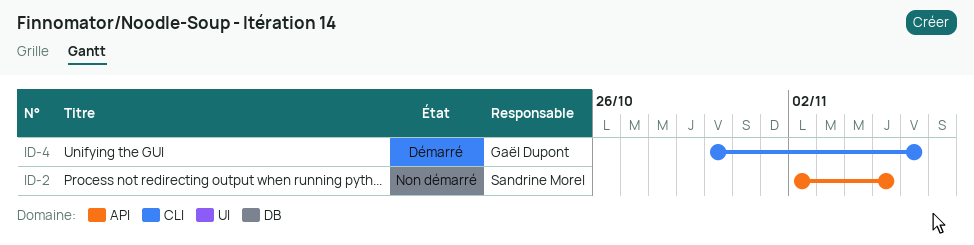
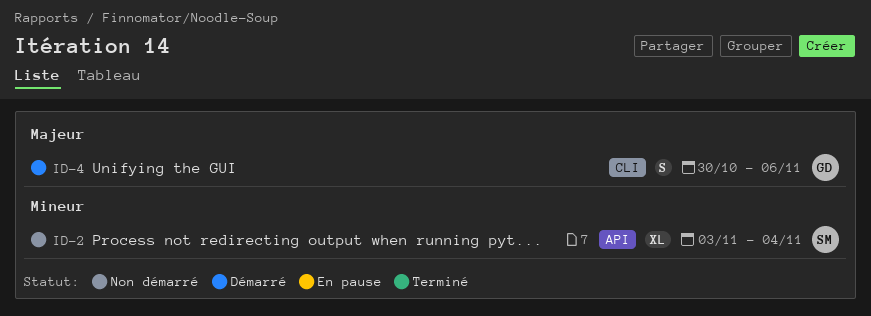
ID-2, start: Nov 2 -> Nov 3
ID-2, due: Nov 5 -> Nov 4

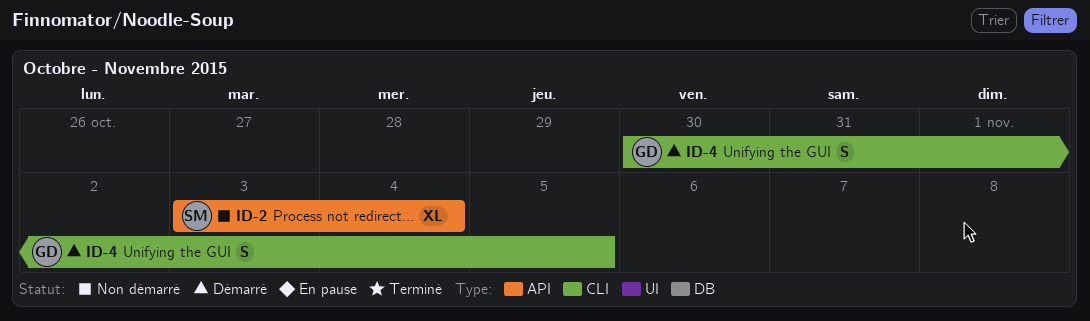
ID-4, due: Nov 6 -> Nov 5

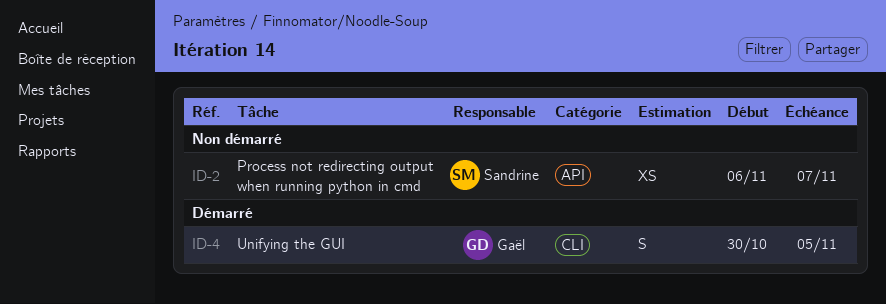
ID-2, estimate: XL -> XS
ID-2, start: Nov 3 -> Nov 6
ID-2, due: Nov 4 -> Nov 7

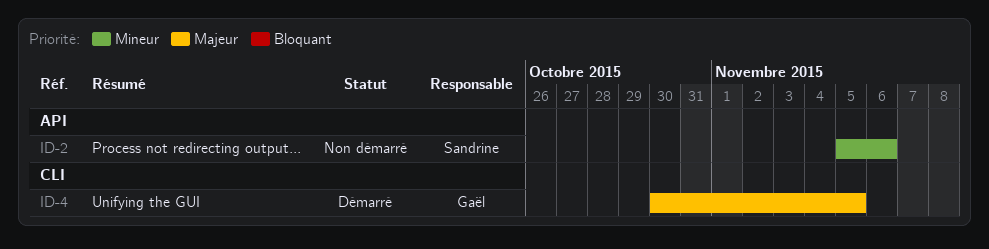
ID-2, start: Nov 6 -> Nov 5
ID-2, due: Nov 7 -> Nov 6

